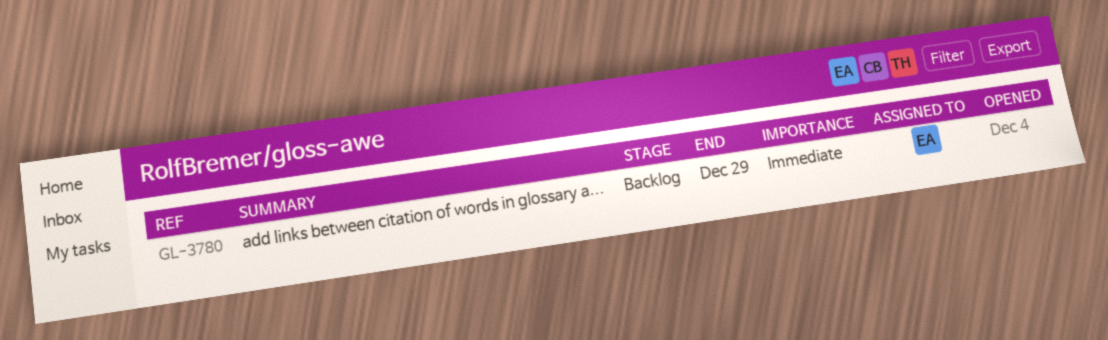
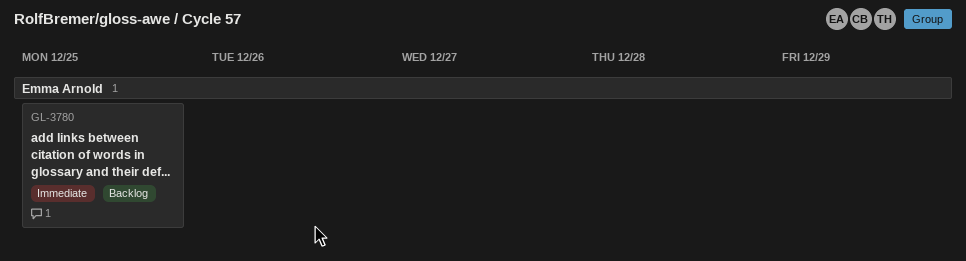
GL-3780, due: Dec 29 -> Dec 25

